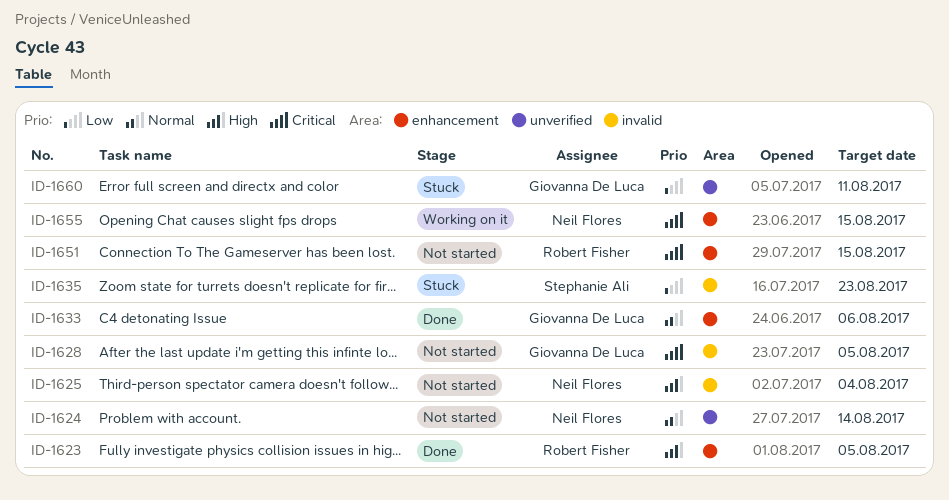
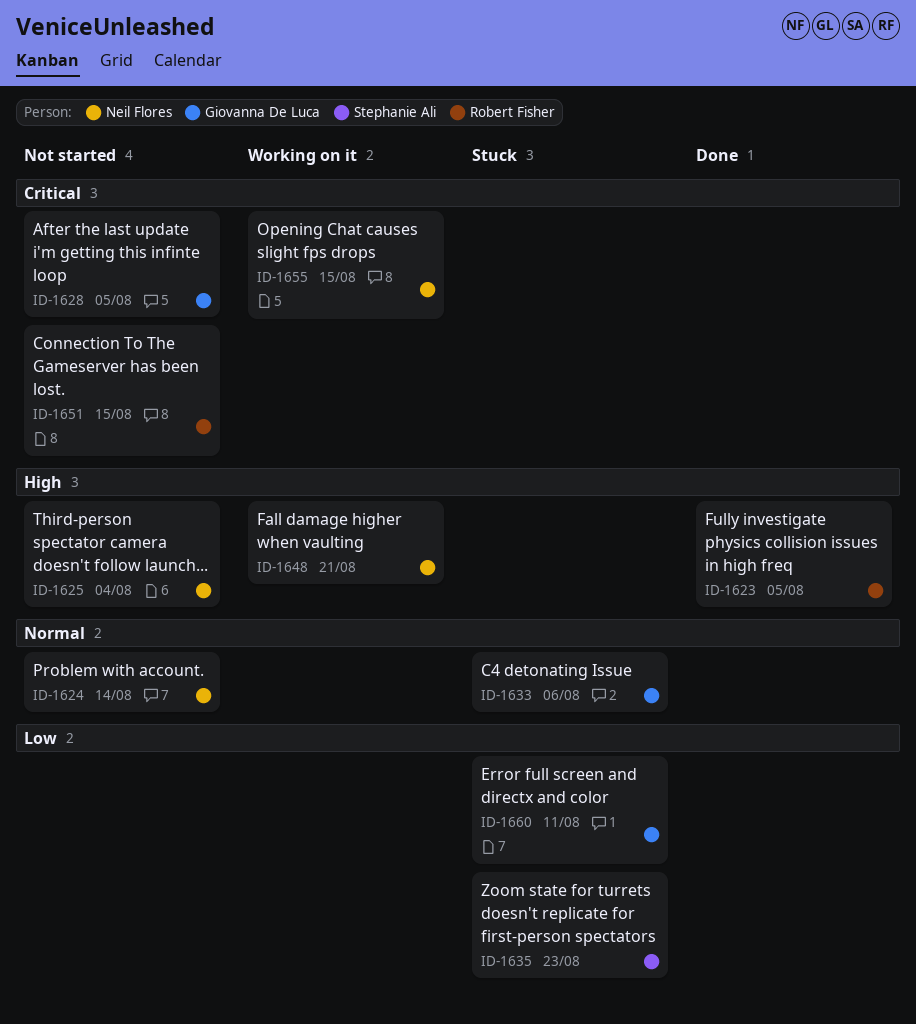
ID-1633, status: Done -> Stuck
ID-1648: none -> present

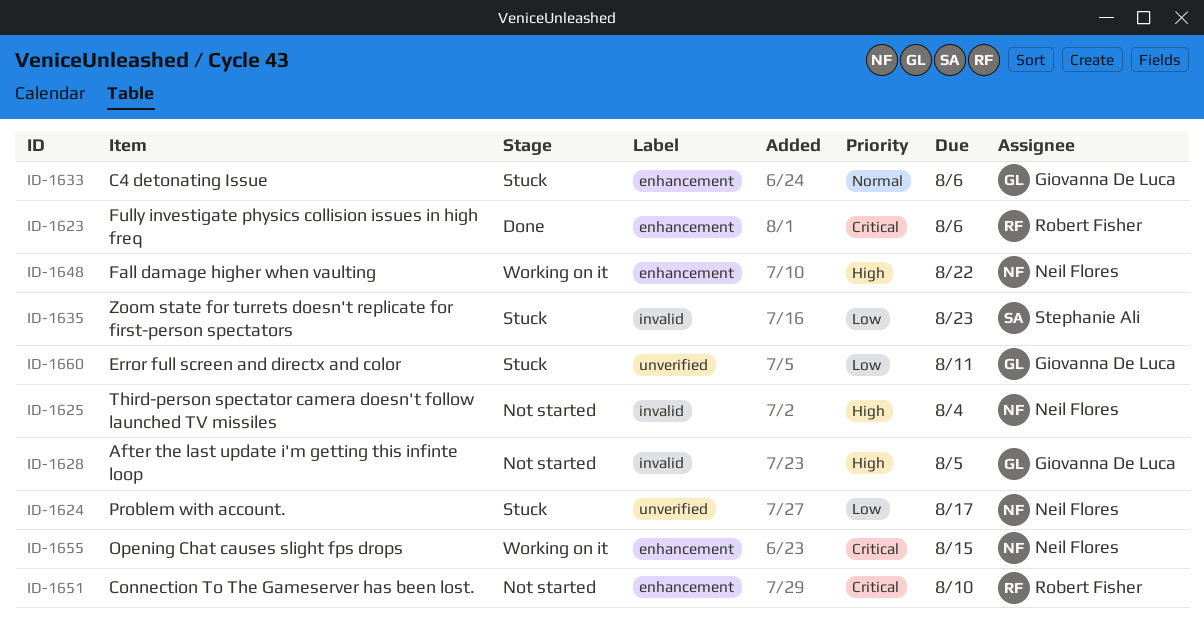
ID-1623, priority: High -> Critical
ID-1623, due: Aug 5 -> Aug 6
ID-1624, status: Not started -> Stuck
ID-1624, priority: Normal -> Low
ID-1624, due: Aug 14 -> Aug 17
ID-1628, priority: Critical -> High
ID-1648, due: Aug 21 -> Aug 22
ID-1651, due: Aug 15 -> Aug 10

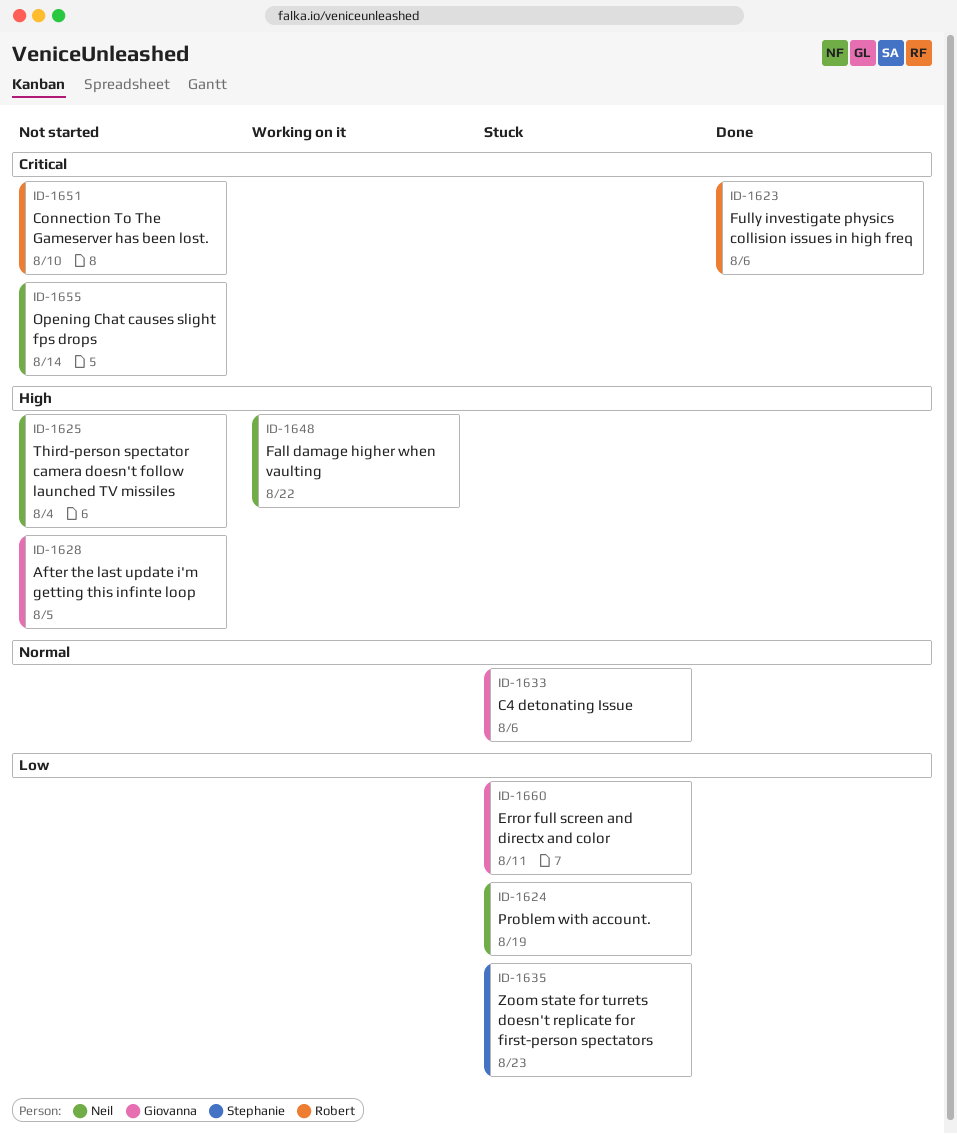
ID-1624, due: Aug 17 -> Aug 19
ID-1655, status: Working on it -> Not started
ID-1655, due: Aug 15 -> Aug 14

